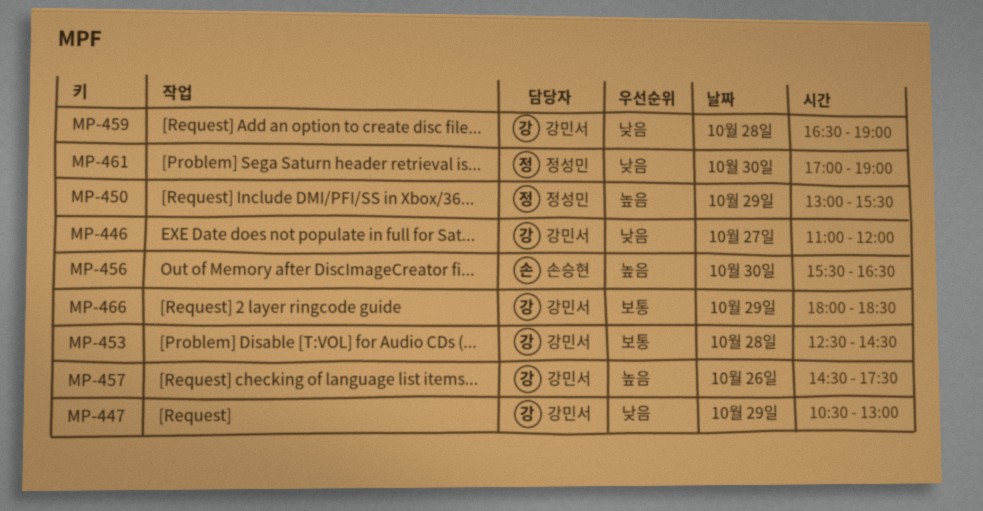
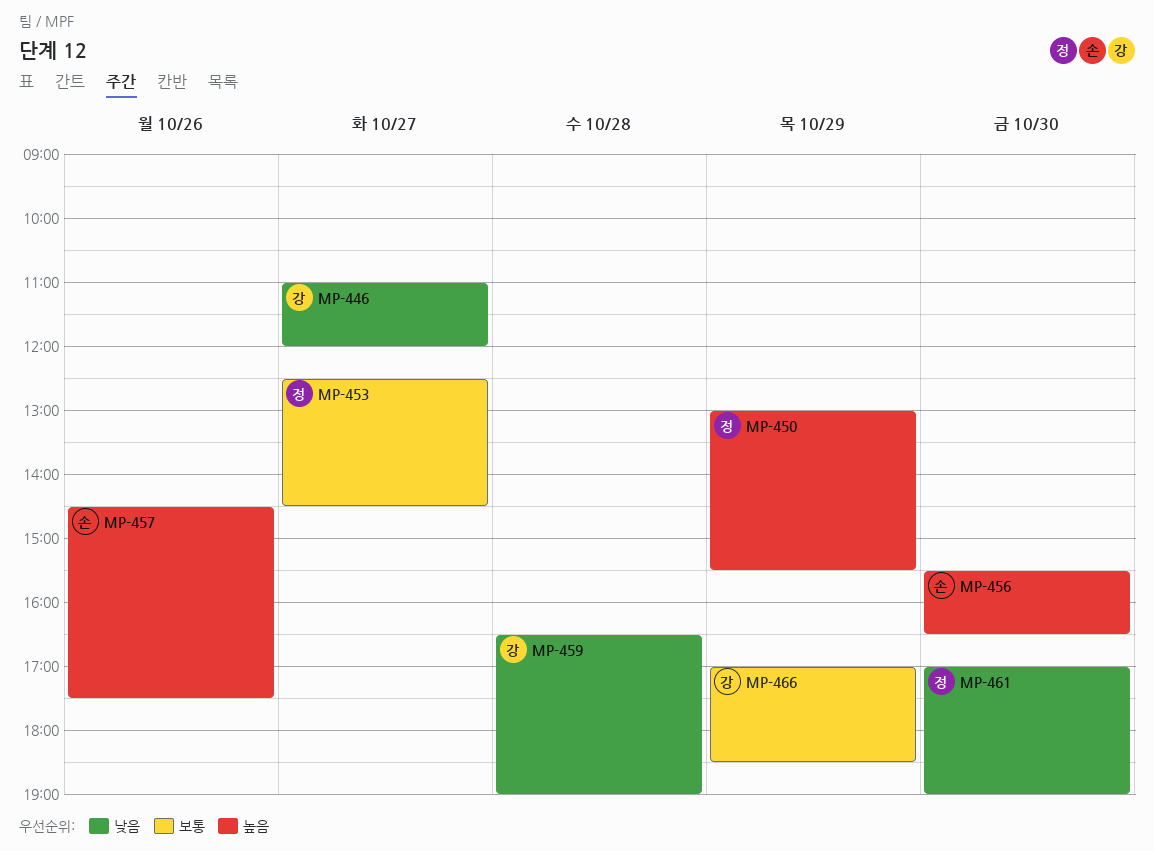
MP-447: present -> none
MP-453, owner: 강민서 -> 정성민
MP-453, day: Oct 28 -> Oct 27
MP-457, owner: 강민서 -> 손승현
MP-466, begins: 18:00 -> 17:00

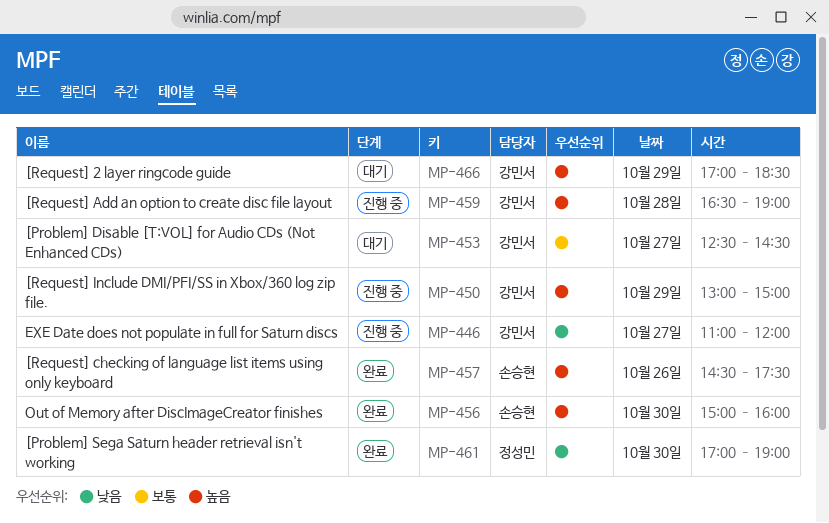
MP-450, owner: 정성민 -> 강민서
MP-450, ends: 15:30 -> 15:00
MP-453, owner: 정성민 -> 강민서
MP-456, begins: 15:30 -> 15:00
MP-456, ends: 16:30 -> 16:00
MP-459, priority: 낮음 -> 높음
MP-466, priority: 보통 -> 높음

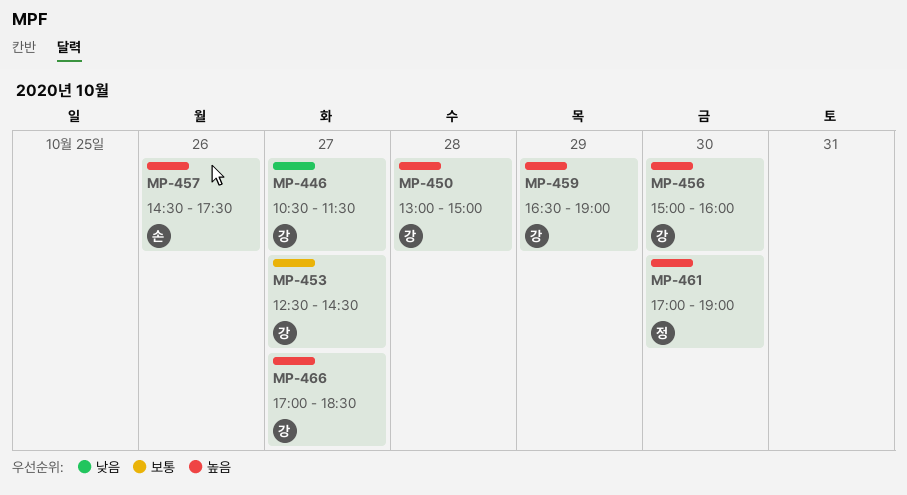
MP-446, begins: 11:00 -> 10:30
MP-446, ends: 12:00 -> 11:30
MP-450, day: Oct 29 -> Oct 28
MP-456, owner: 손승현 -> 강민서
MP-459, day: Oct 28 -> Oct 29
MP-461, priority: 낮음 -> 높음
MP-466, day: Oct 29 -> Oct 27

